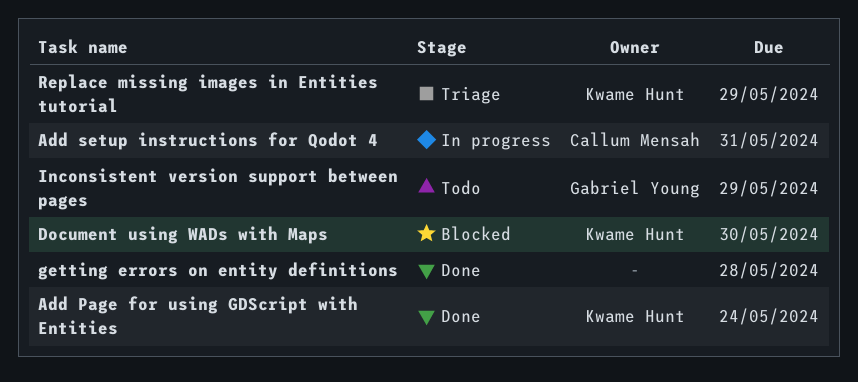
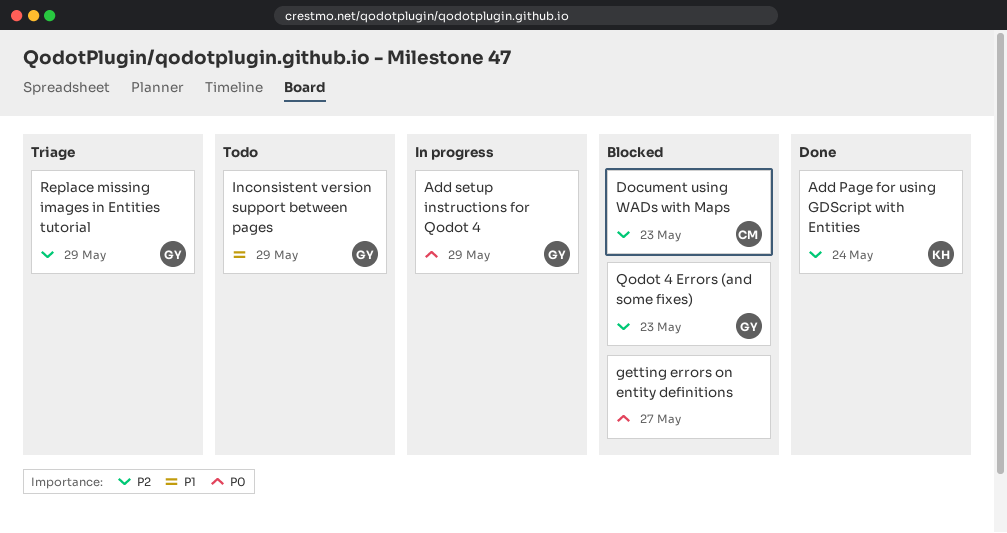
Add setup instructions for Qodot 4, owner: Callum Mensah -> Gabriel Young
Add setup instructions for Qodot 4, due: May 31 -> May 29
Document using WADs with Maps, owner: Kwame Hunt -> Callum Mensah
Document using WADs with Maps, due: May 30 -> May 23
getting errors on entity definitions, status: Done -> Blocked
getting errors on entity definitions, due: May 28 -> May 27
Qodot 4 Errors (and some fixes): none -> present
Replace missing images in Entities tutorial, owner: Kwame Hunt -> Gabriel Young

